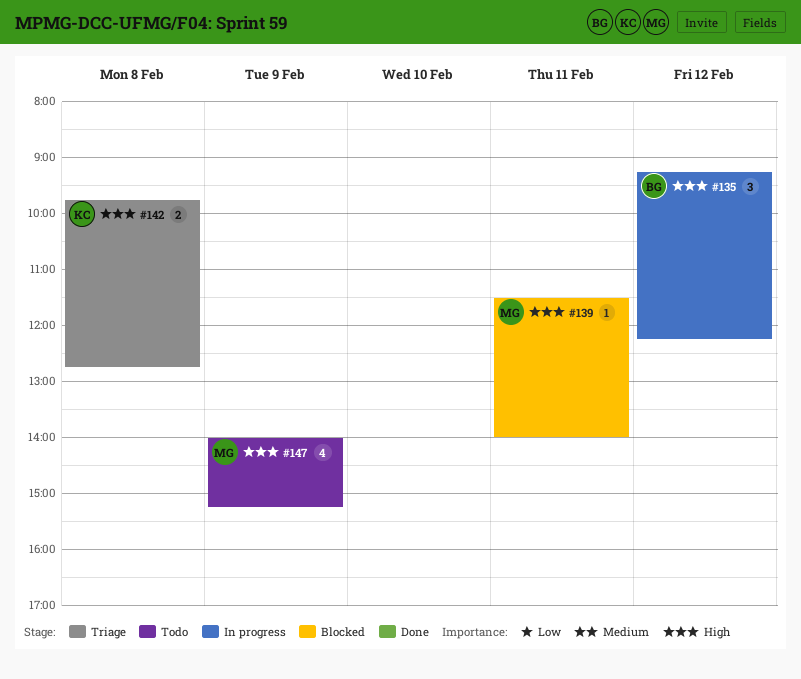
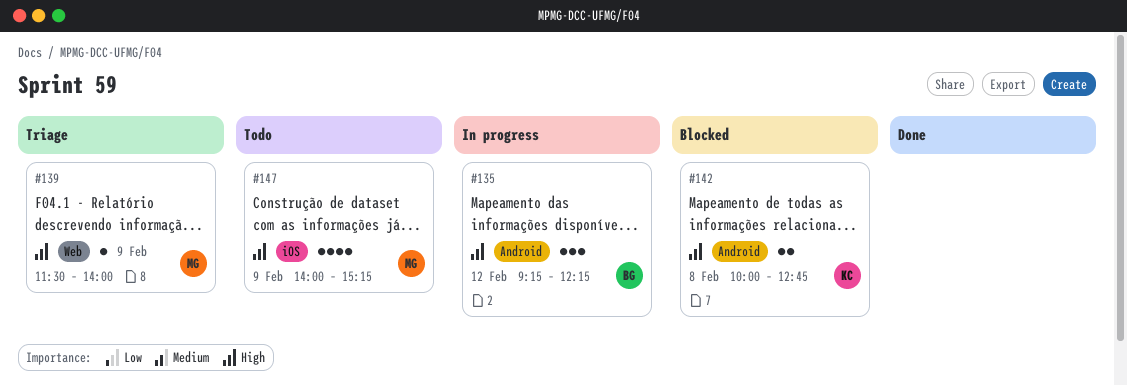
#139, status: Blocked -> Triage
#139, day: Feb 11 -> Feb 9
#142, status: Triage -> Blocked
#142, begins: 09:45 -> 10:00

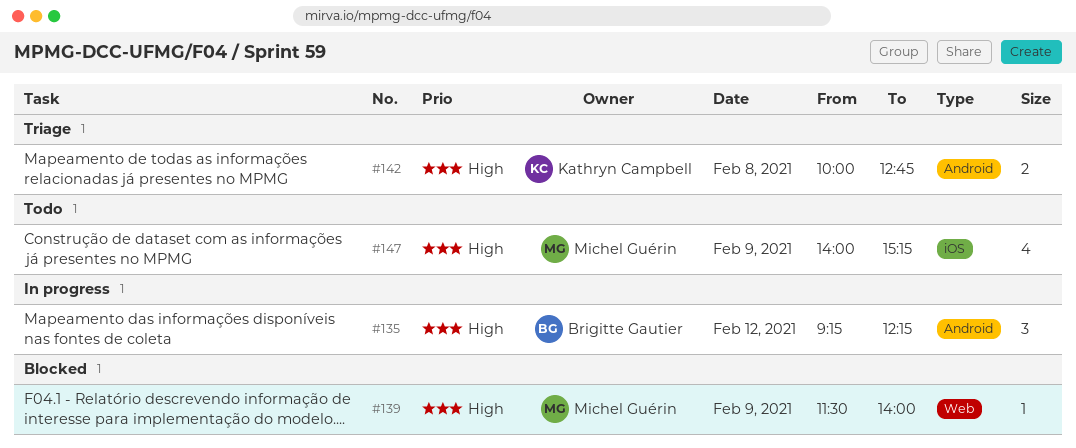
#139, status: Triage -> Blocked
#142, status: Blocked -> Triage

